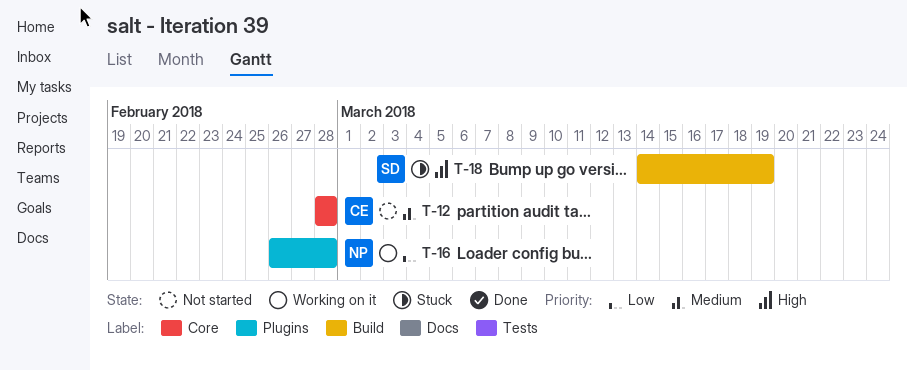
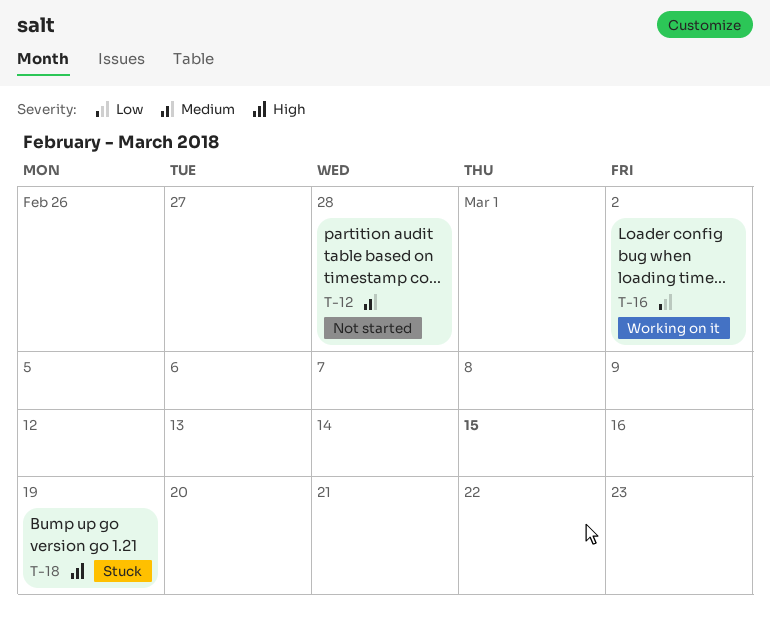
T-16, due: Feb 28 -> Mar 2

